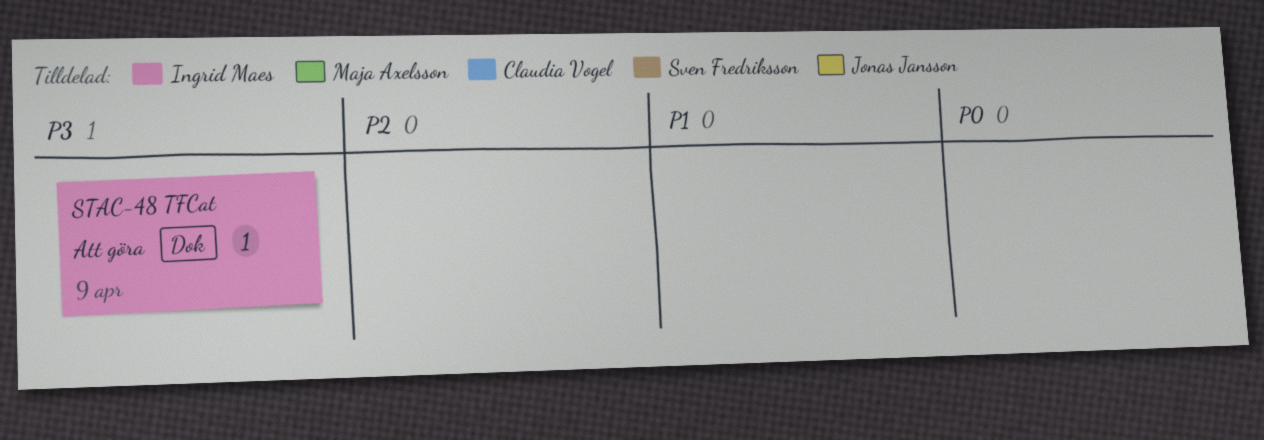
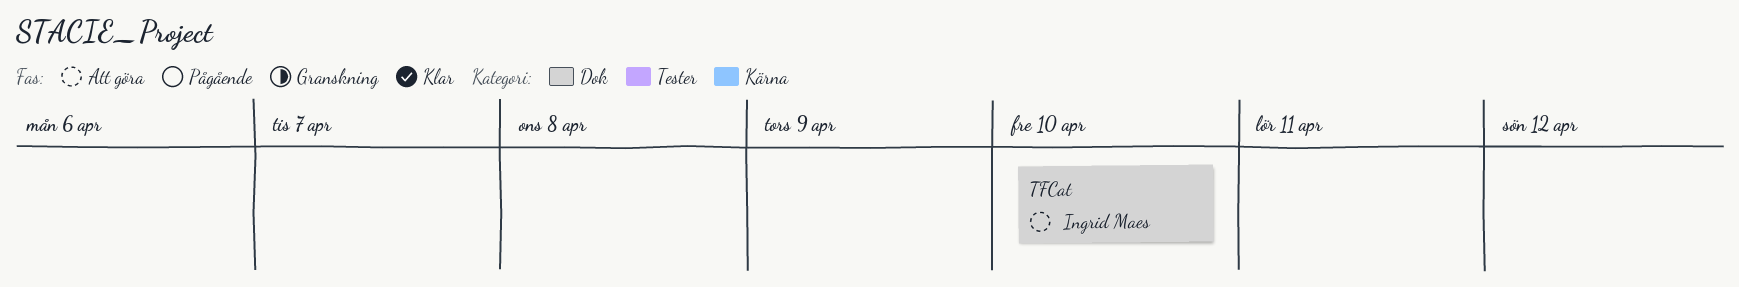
TFCat, due: Apr 9 -> Apr 10

